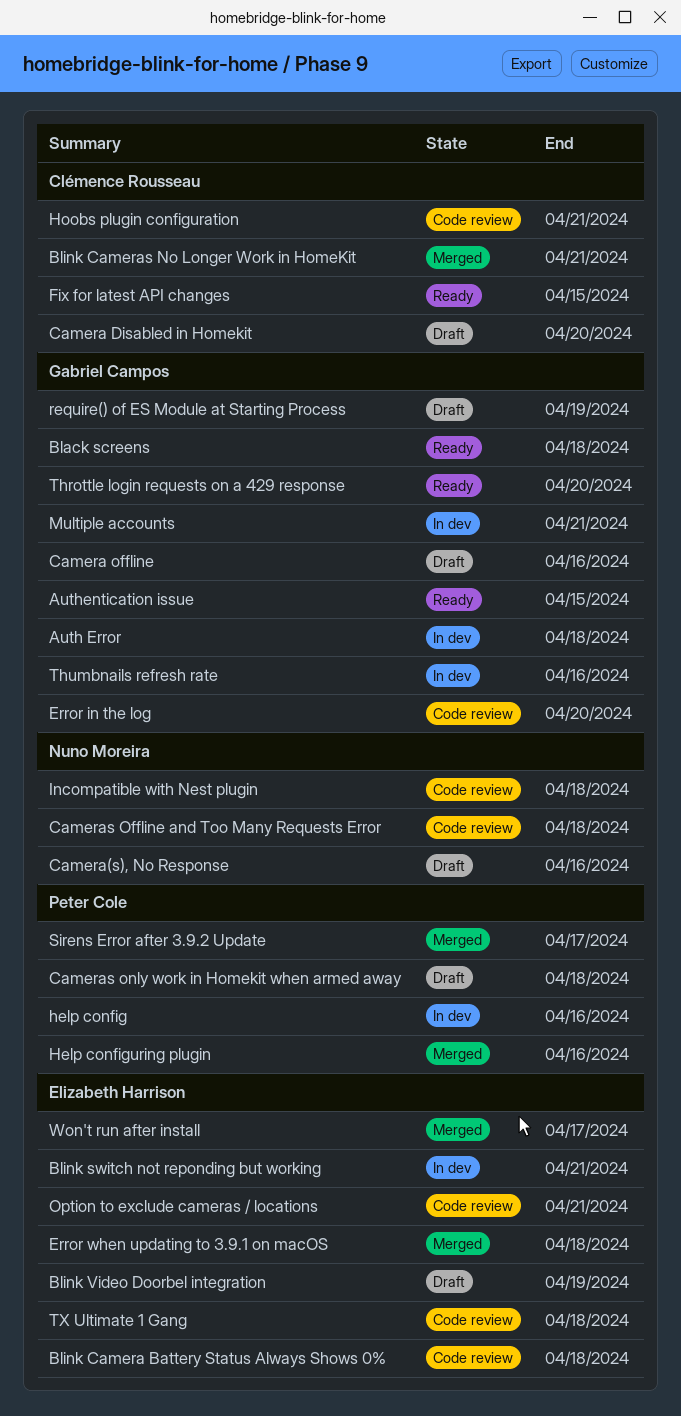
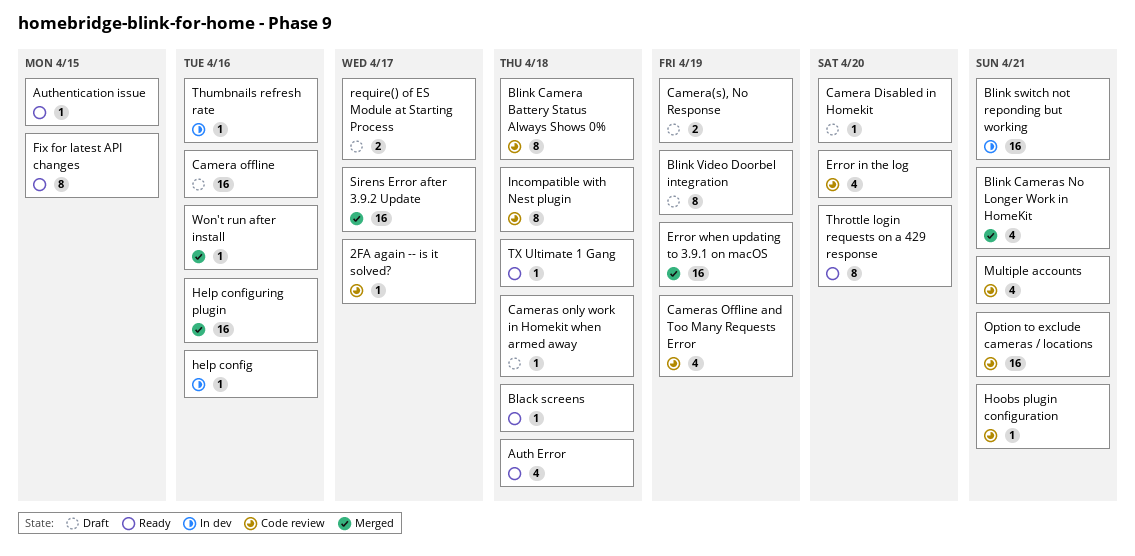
2FA again -- is it solved?: none -> present
Auth Error, status: In dev -> Ready
Camera(s), No Response, due: Apr 16 -> Apr 19
Cameras Offline and Too Many Requests Error, due: Apr 18 -> Apr 19
Error when updating to 3.9.1 on macOS, due: Apr 18 -> Apr 19
Multiple accounts, status: In dev -> Code review
require() of ES Module at Starting Process, due: Apr 19 -> Apr 17
TX Ultimate 1 Gang, status: Code review -> Ready
Won't run after install, due: Apr 17 -> Apr 16

